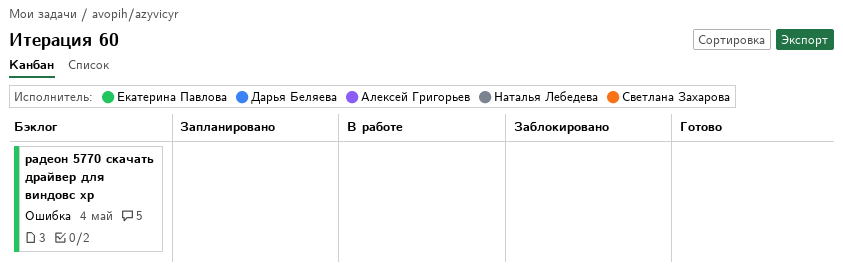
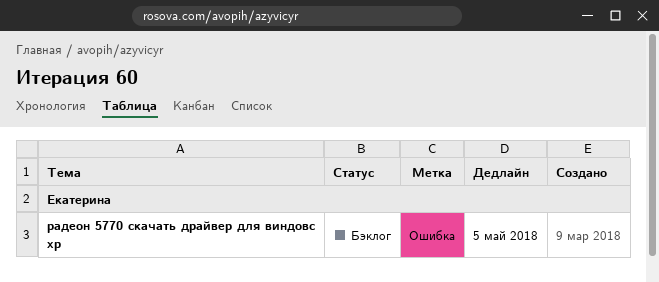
радеон 5770 скачать драйвер для виндовс xp, due: May 4 -> May 5

